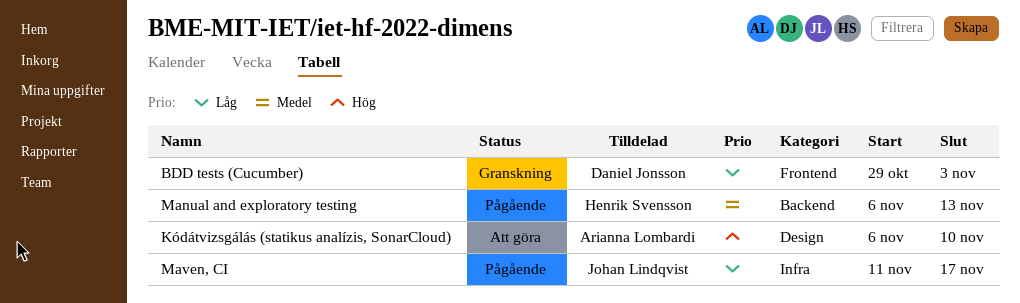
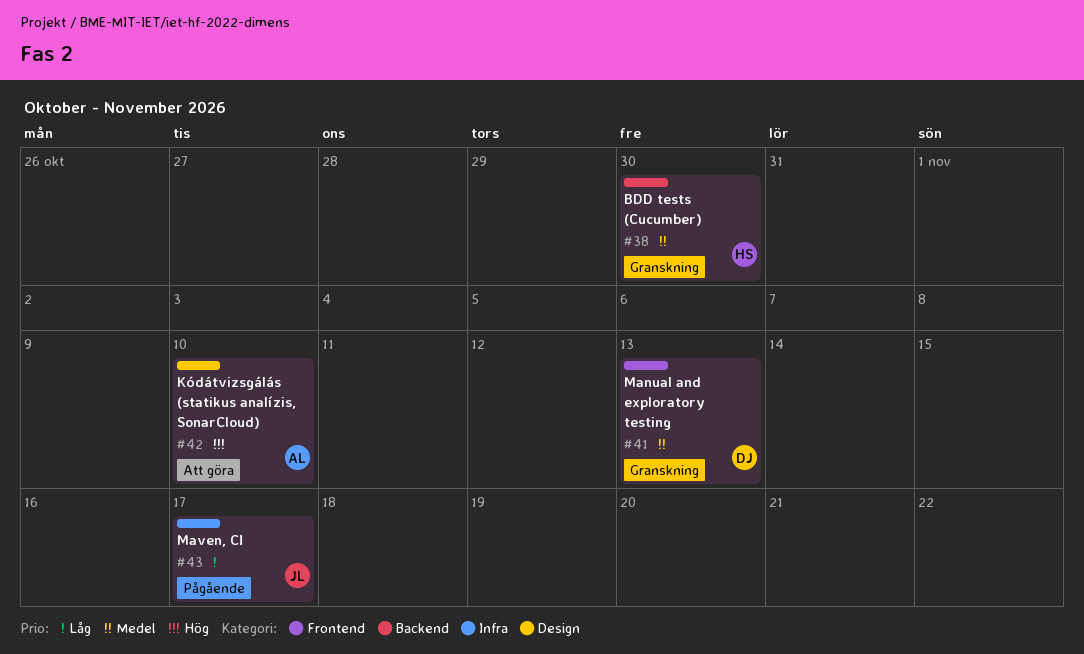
BDD tests (Cucumber), owner: Daniel Jonsson -> Henrik Svensson
BDD tests (Cucumber), priority: Låg -> Medel
BDD tests (Cucumber), label: Frontend -> Backend
BDD tests (Cucumber), due: Nov 3 -> Oct 30
Manual and exploratory testing, status: Pågående -> Granskning
Manual and exploratory testing, owner: Henrik Svensson -> Daniel Jonsson
Manual and exploratory testing, label: Backend -> Frontend

